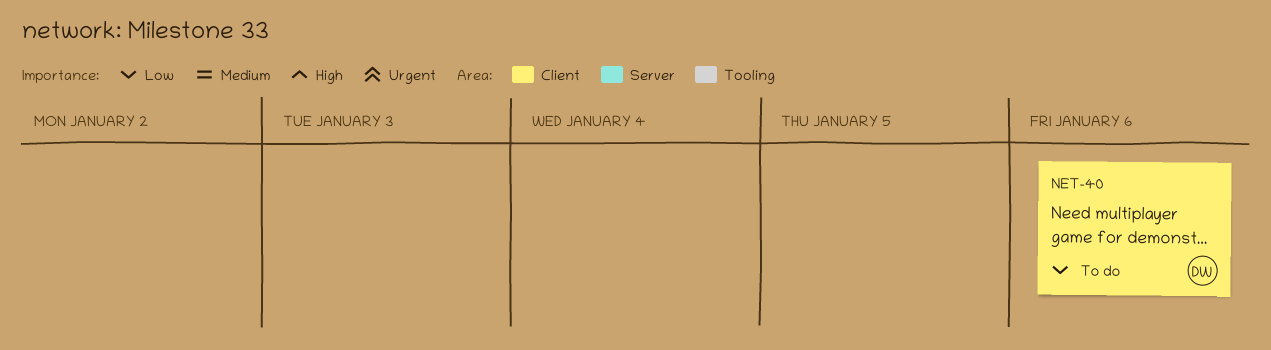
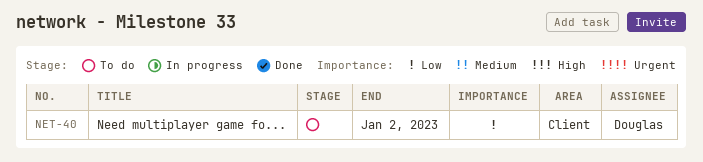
NET-40, due: Jan 6 -> Jan 2

